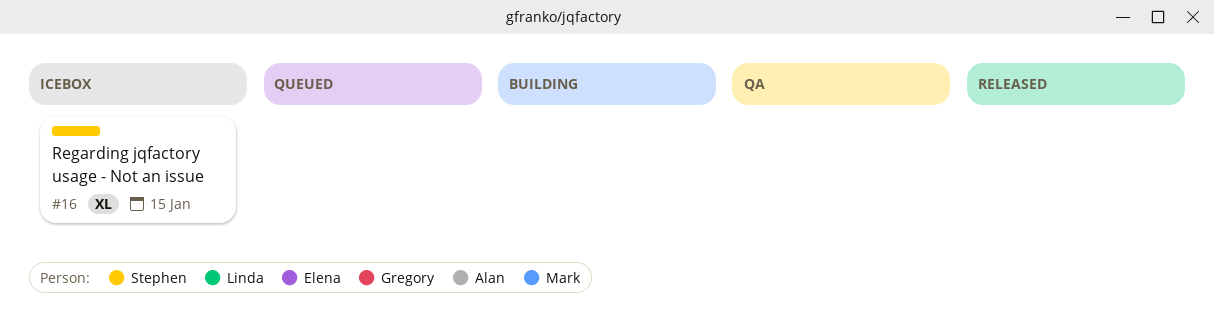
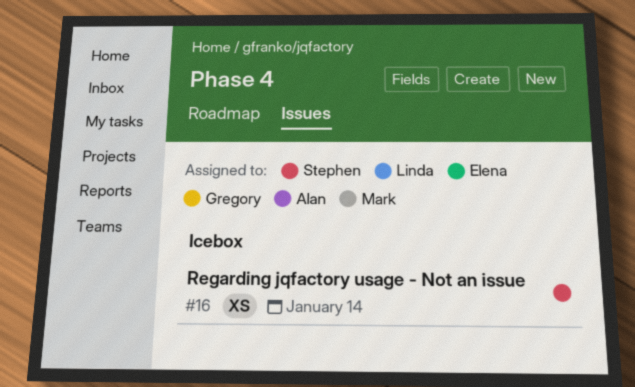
#16, estimate: XL -> XS
#16, due: Jan 15 -> Jan 14

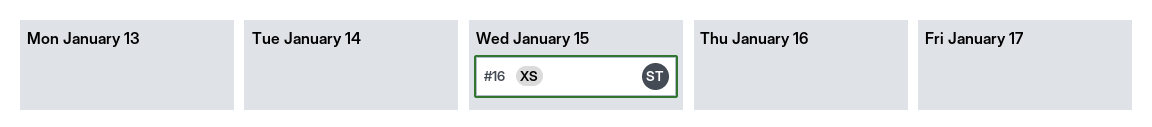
#16, due: Jan 14 -> Jan 15

